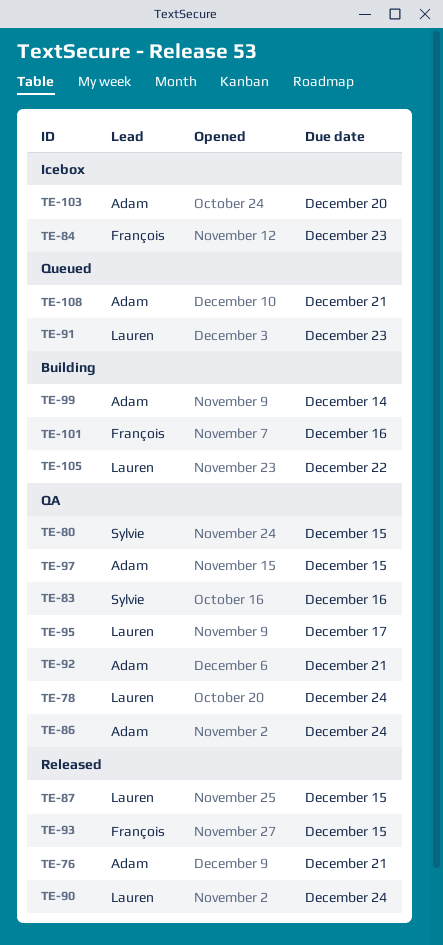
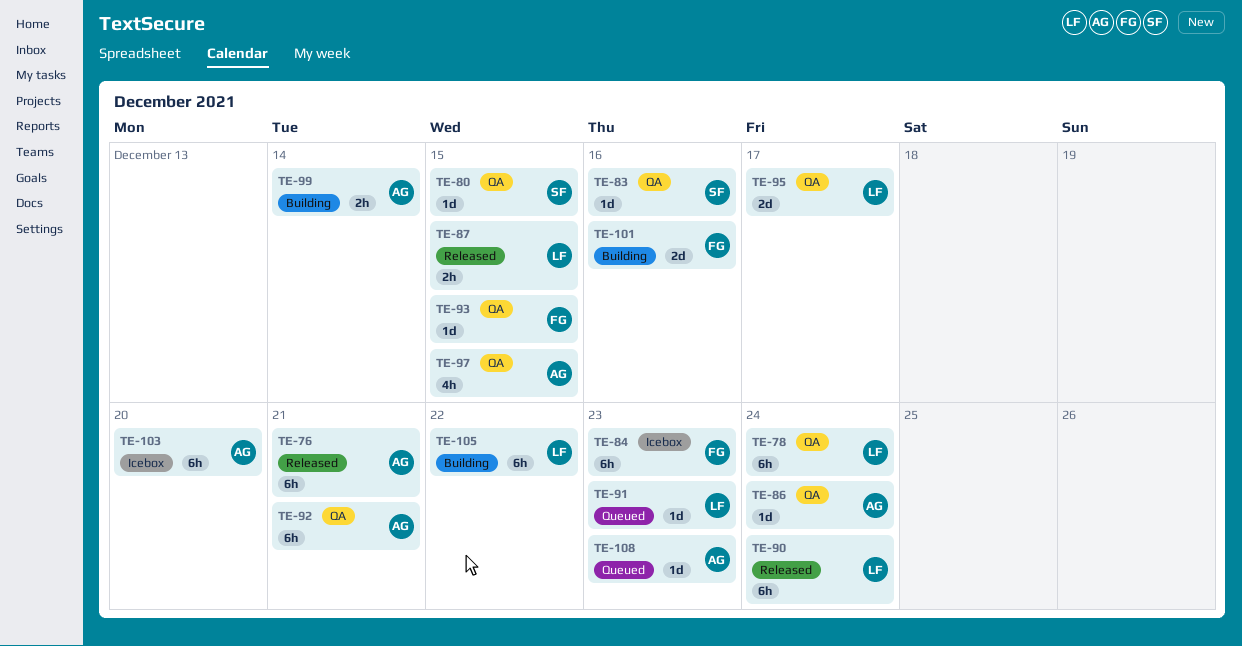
TE-93, status: Released -> QA
TE-108, due: Dec 21 -> Dec 23

